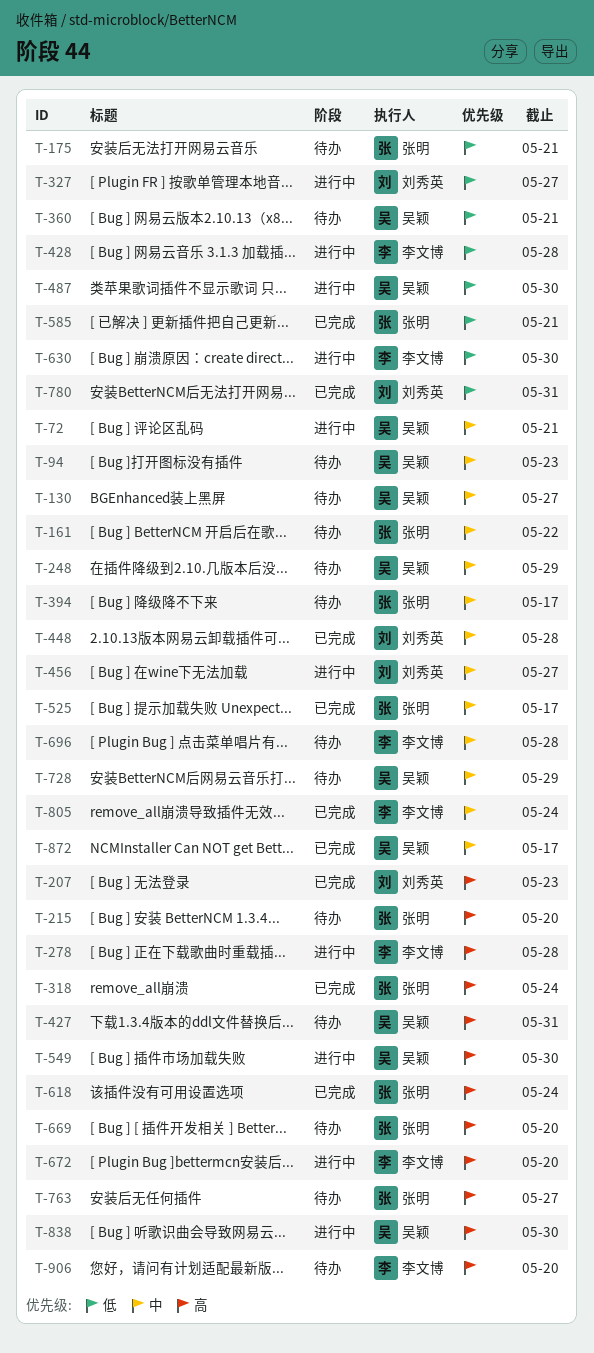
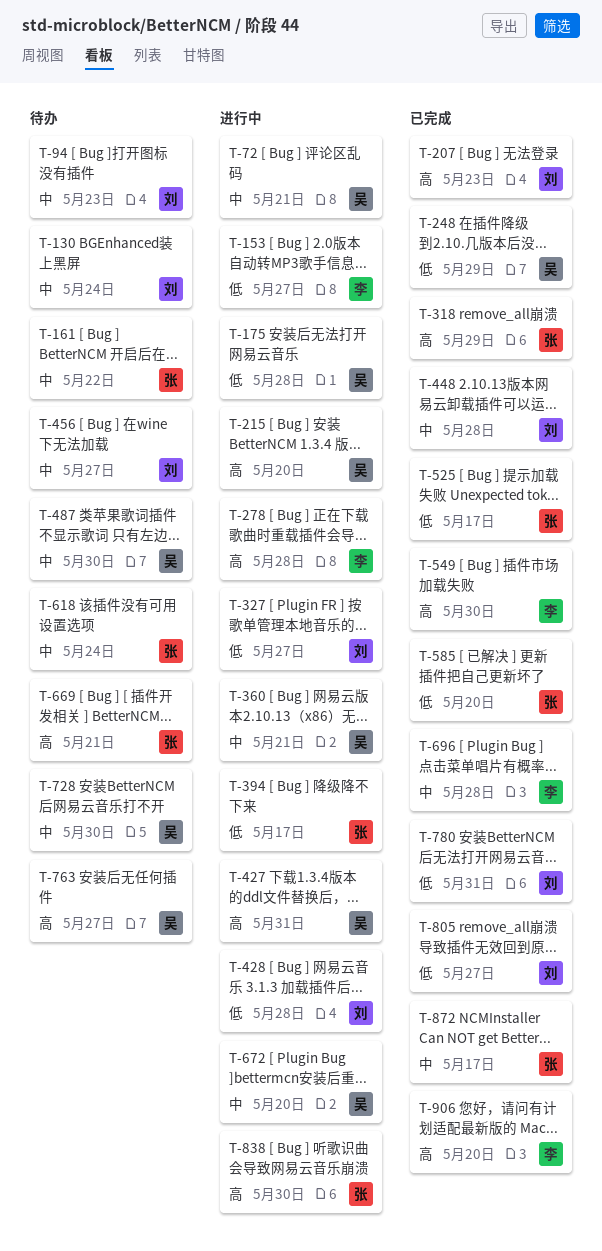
T-94, owner: 吴颖 -> 刘秀英
T-130, owner: 吴颖 -> 刘秀英
T-130, due: May 27 -> May 24
T-153: none -> present
T-175, status: 待办 -> 进行中
T-175, owner: 张明 -> 吴颖
T-175, due: May 21 -> May 28
T-215, status: 待办 -> 进行中
T-215, owner: 张明 -> 吴颖
T-248, status: 待办 -> 已完成
T-248, priority: 中 -> 低
T-318, due: May 24 -> May 29
T-360, status: 待办 -> 进行中
T-360, priority: 低 -> 中
T-394, status: 待办 -> 进行中
T-394, priority: 中 -> 低
T-427, status: 待办 -> 进行中
T-428, owner: 李文博 -> 刘秀英
T-456, status: 进行中 -> 待办
T-487, status: 进行中 -> 待办
T-487, priority: 低 -> 中
T-525, priority: 中 -> 低
T-549, status: 进行中 -> 已完成
T-549, owner: 吴颖 -> 李文博
T-585, due: May 21 -> May 20
T-618, status: 已完成 -> 待办
T-618, priority: 高 -> 中
T-630: present -> none
T-669, due: May 20 -> May 21
T-672, owner: 李文博 -> 吴颖
T-672, priority: 高 -> 中
T-696, status: 待办 -> 已完成
T-728, due: May 29 -> May 30
T-763, owner: 张明 -> 吴颖
T-805, owner: 李文博 -> 刘秀英
T-805, priority: 中 -> 低
T-805, due: May 24 -> May 27
T-838, owner: 吴颖 -> 张明
T-872, owner: 吴颖 -> 张明
T-906, status: 待办 -> 已完成

